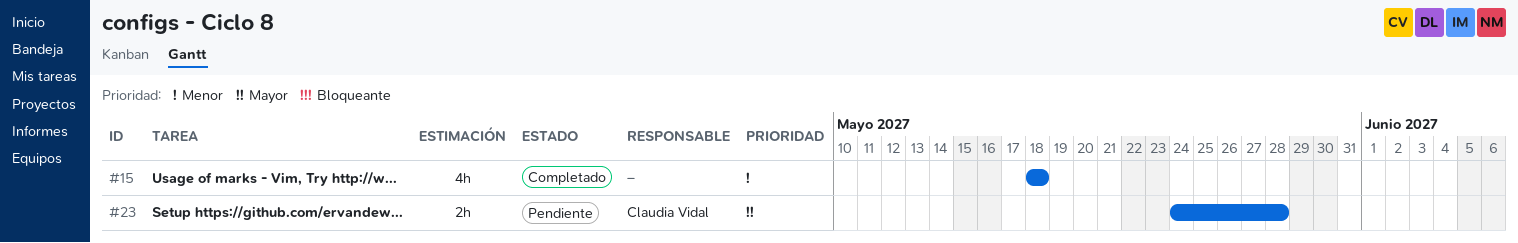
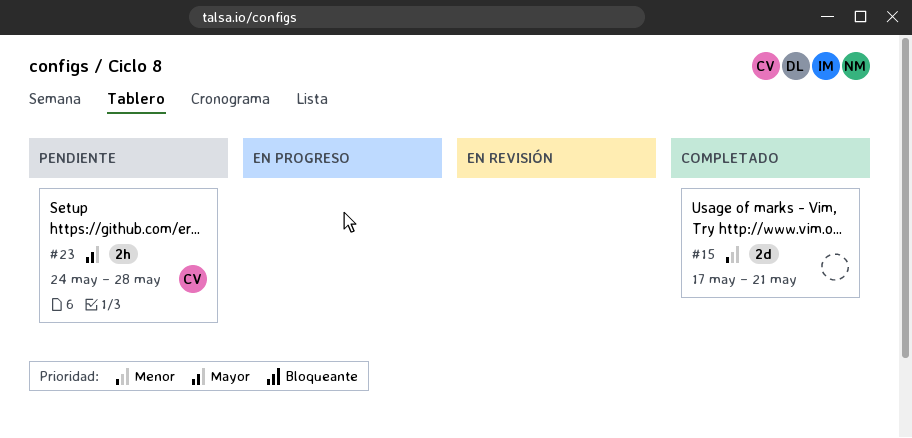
#15, estimate: 4h -> 2d
#15, start: May 18 -> May 17
#15, due: May 18 -> May 21

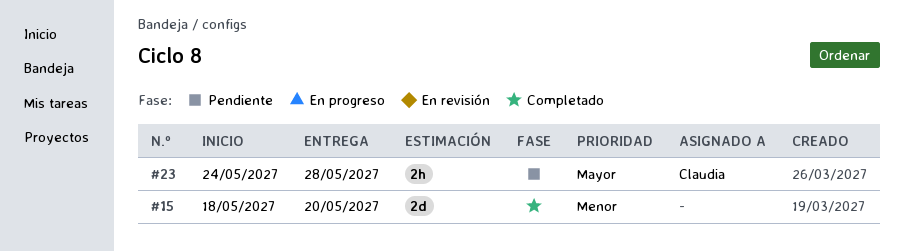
#15, start: May 17 -> May 18
#15, due: May 21 -> May 20

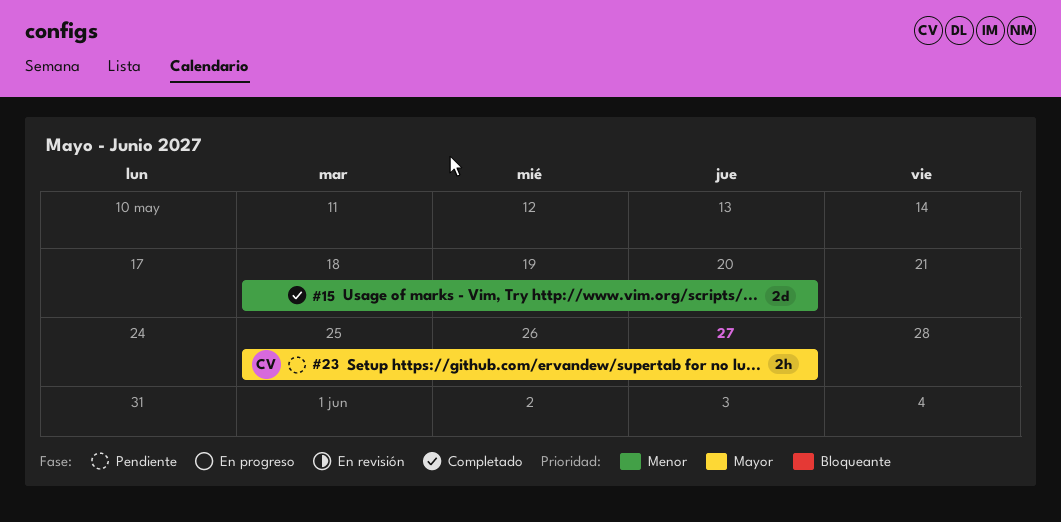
#23, start: May 24 -> May 25
#23, due: May 28 -> May 27

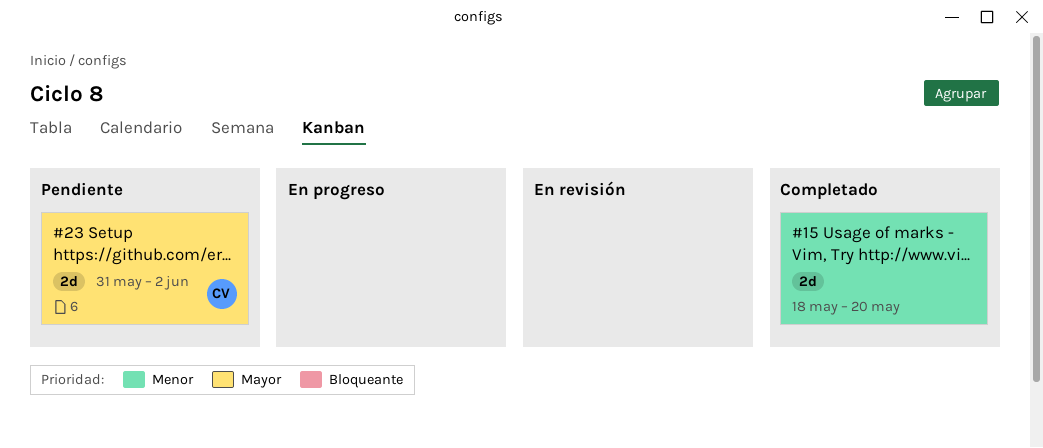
#23, estimate: 2h -> 2d
#23, start: May 25 -> May 31
#23, due: May 27 -> Jun 2

